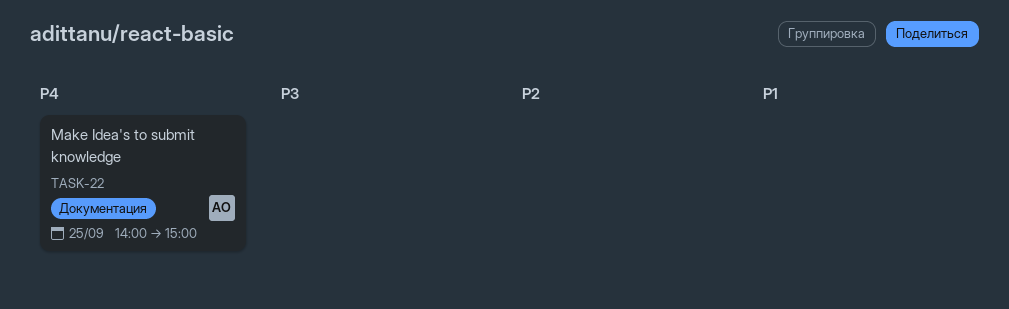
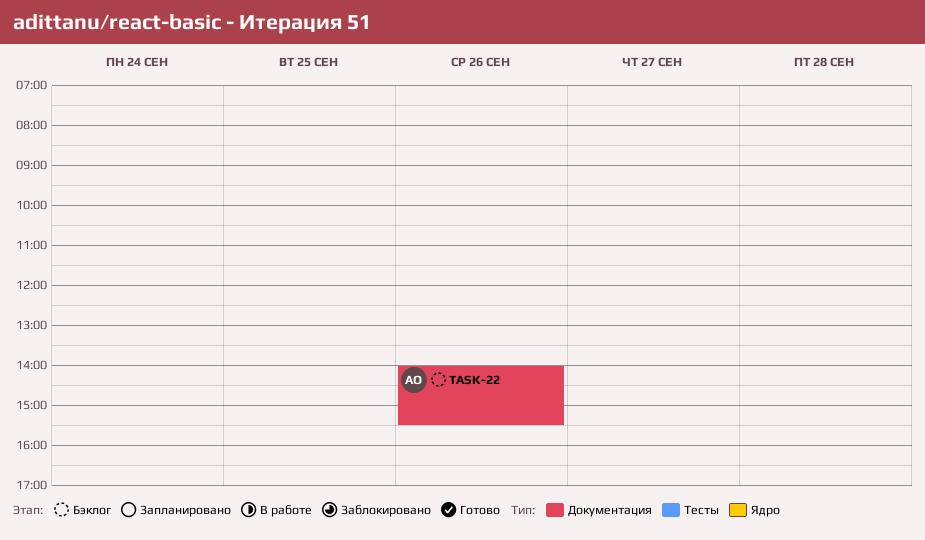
TASK-22, day: Sep 25 -> Sep 26
TASK-22, ends: 15:00 -> 15:30

